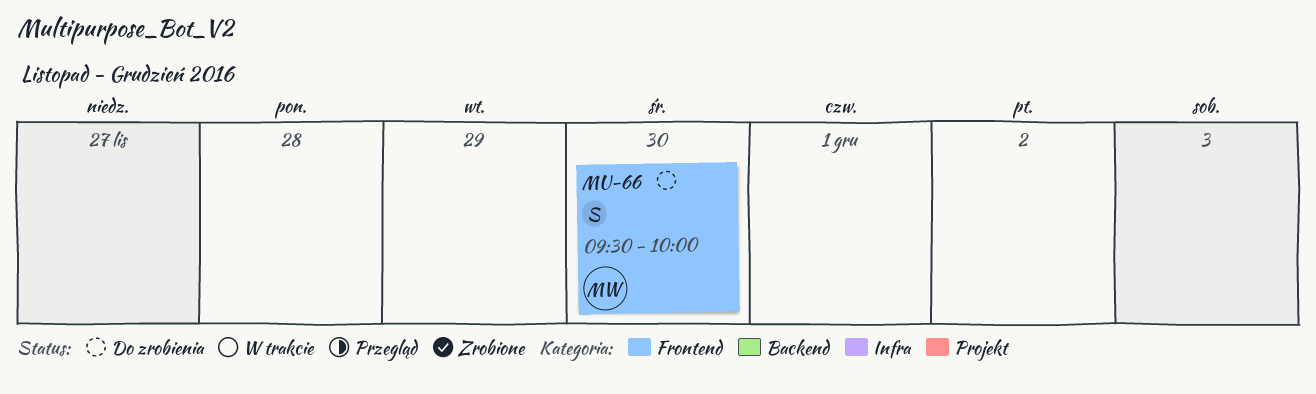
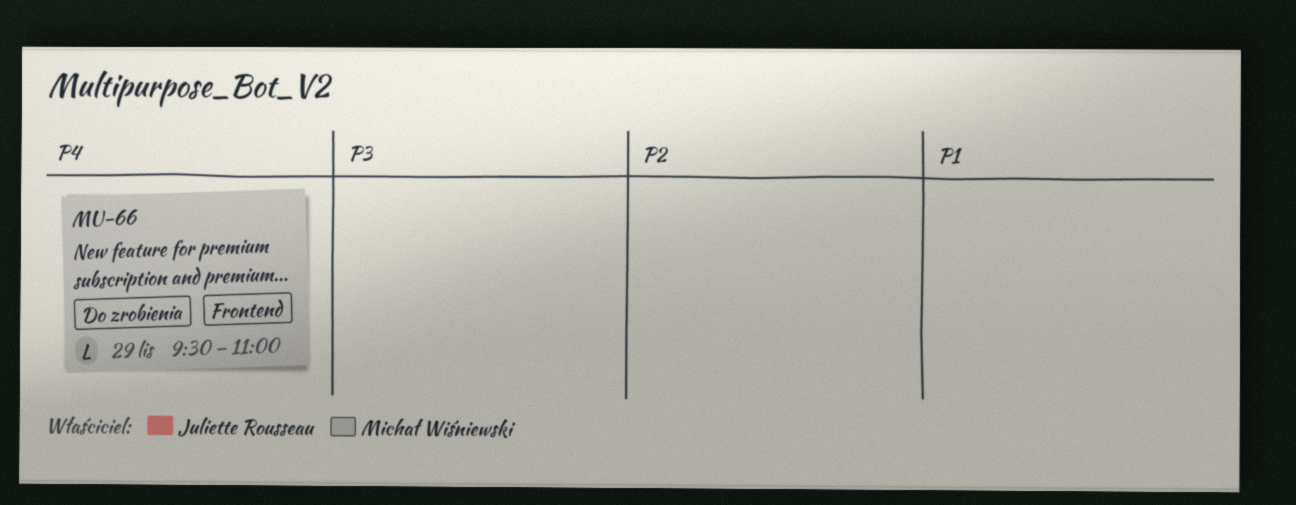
MU-66, estimate: S -> L
MU-66, day: Nov 30 -> Nov 29
MU-66, ends: 10:00 -> 11:00

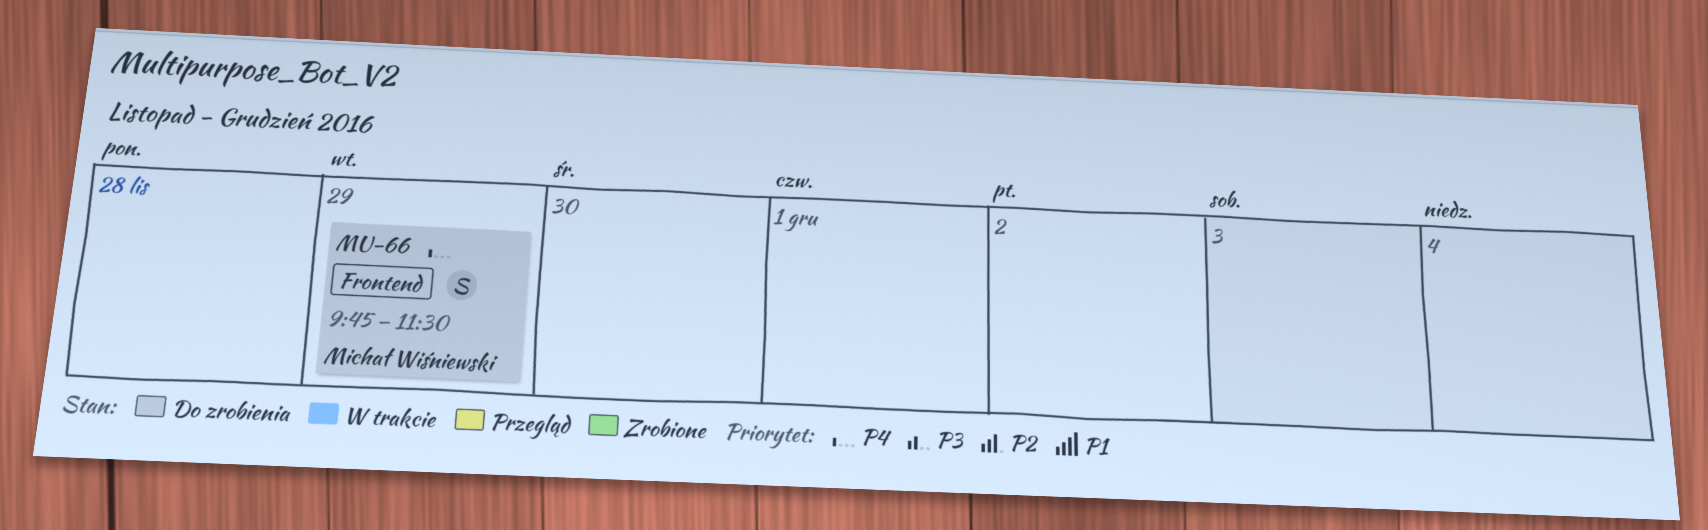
MU-66, estimate: L -> S
MU-66, begins: 09:30 -> 09:45
MU-66, ends: 11:00 -> 11:30

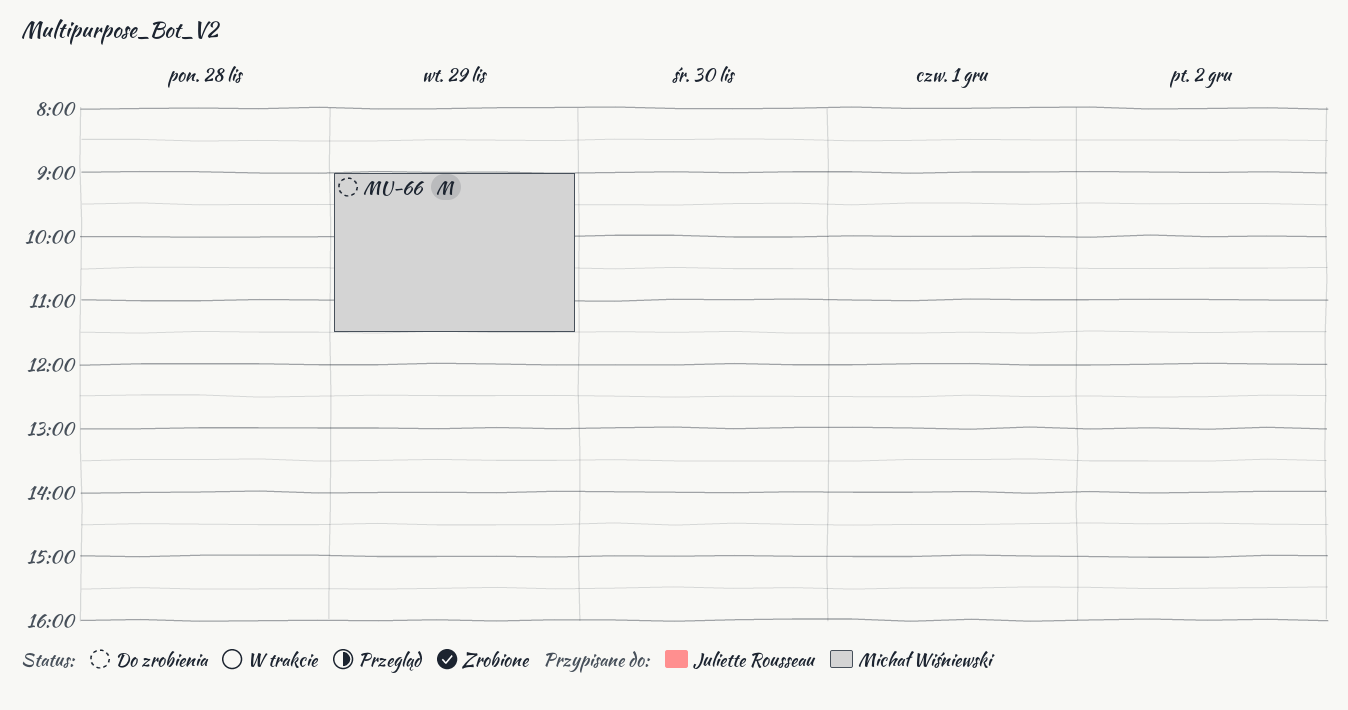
MU-66, estimate: S -> M
MU-66, begins: 09:45 -> 09:00

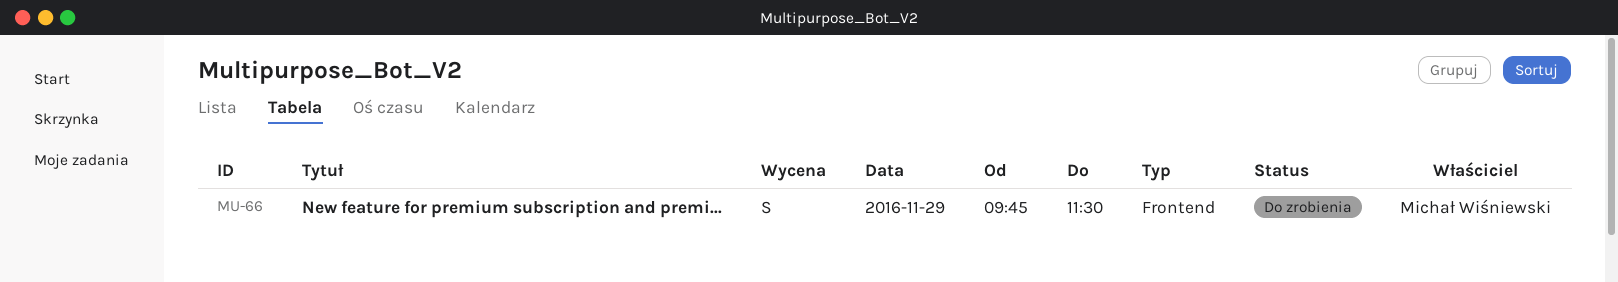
MU-66, estimate: M -> S
MU-66, begins: 09:00 -> 09:45

